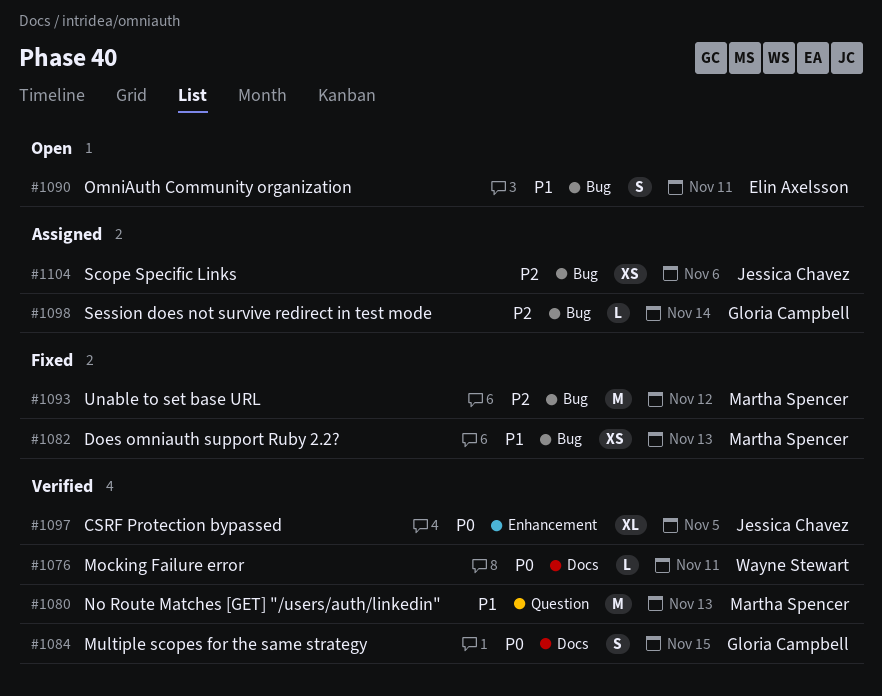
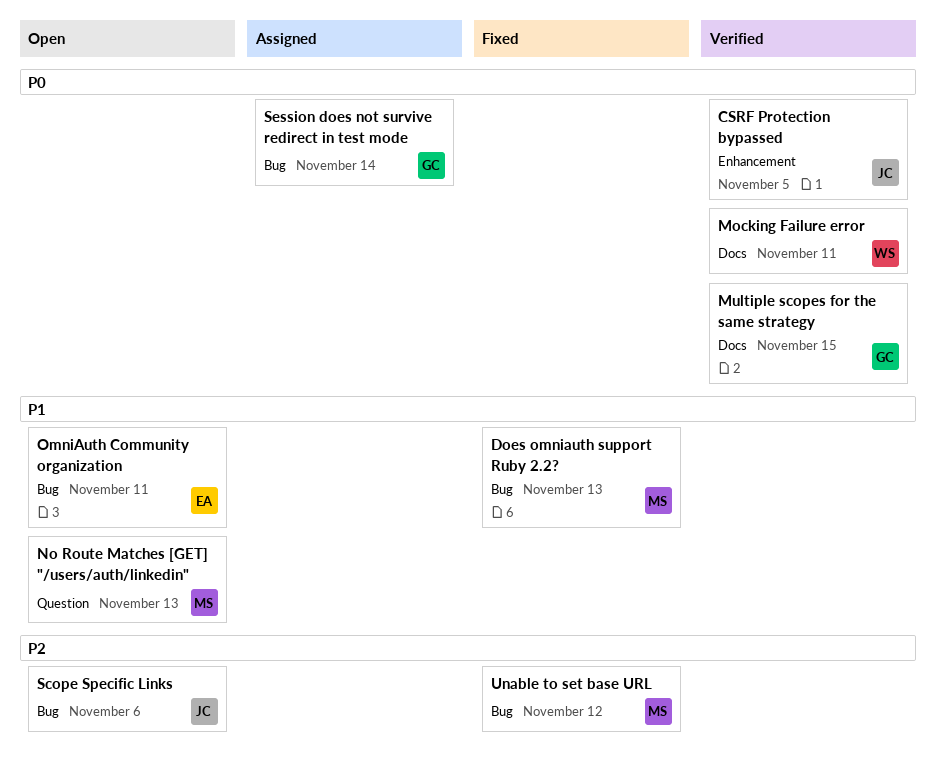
No Route Matches [GET] "/users/auth/linkedin", status: Verified -> Open
Scope Specific Links, status: Assigned -> Open
Session does not survive redirect in test mode, priority: P2 -> P0

